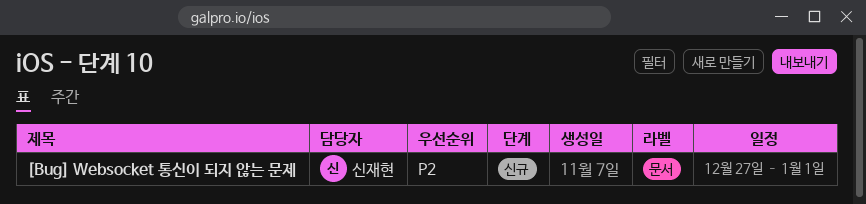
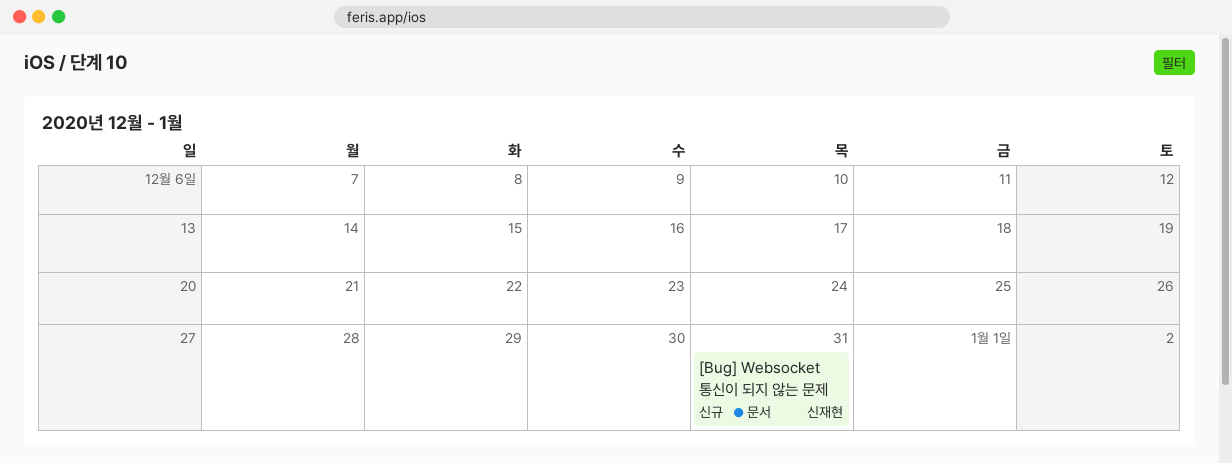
[Bug] Websocket 통신이 되지 않는 문제, due: Jan 1 -> Dec 31

